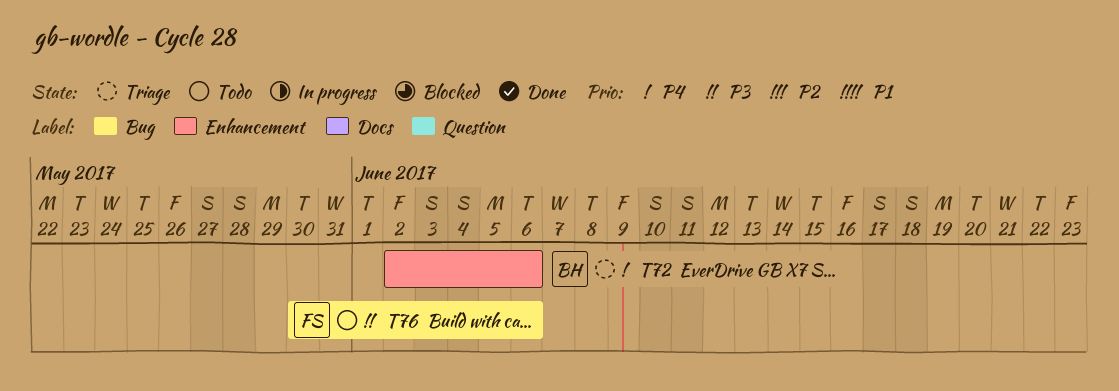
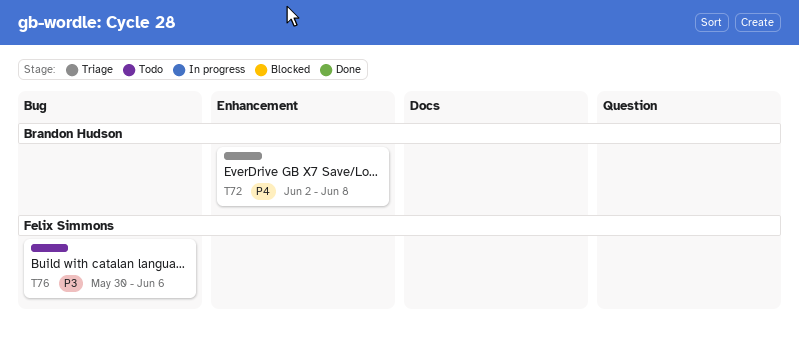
T72, due: Jun 6 -> Jun 8

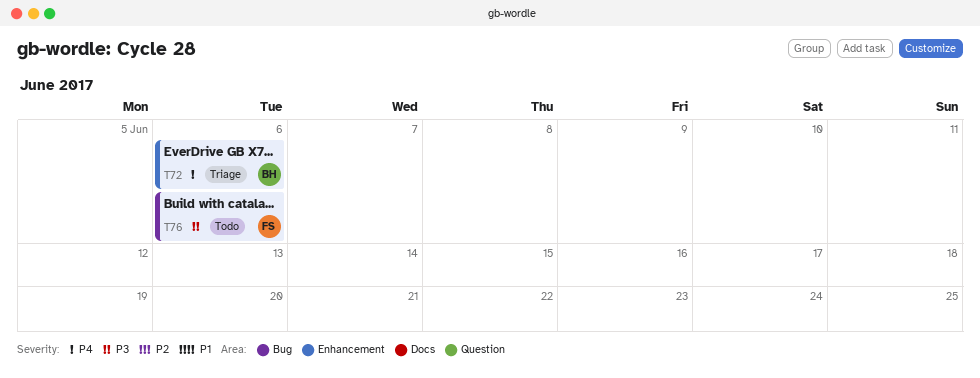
T72, due: Jun 8 -> Jun 6

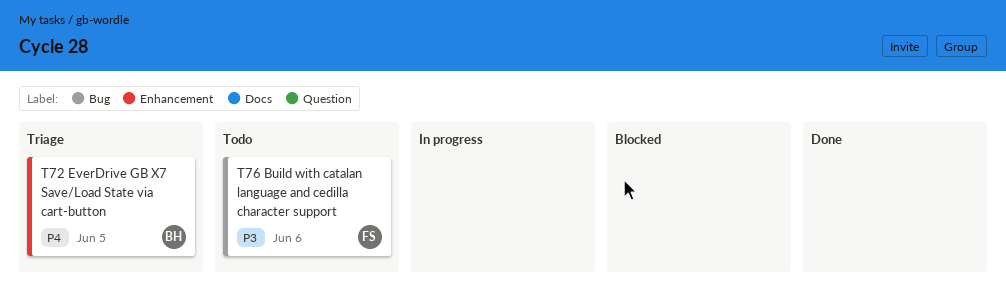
T72, due: Jun 6 -> Jun 5

